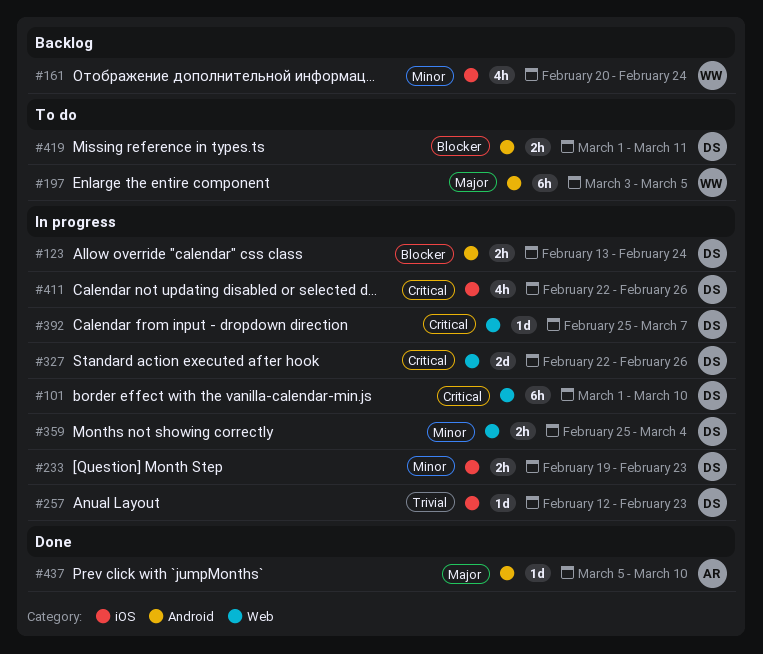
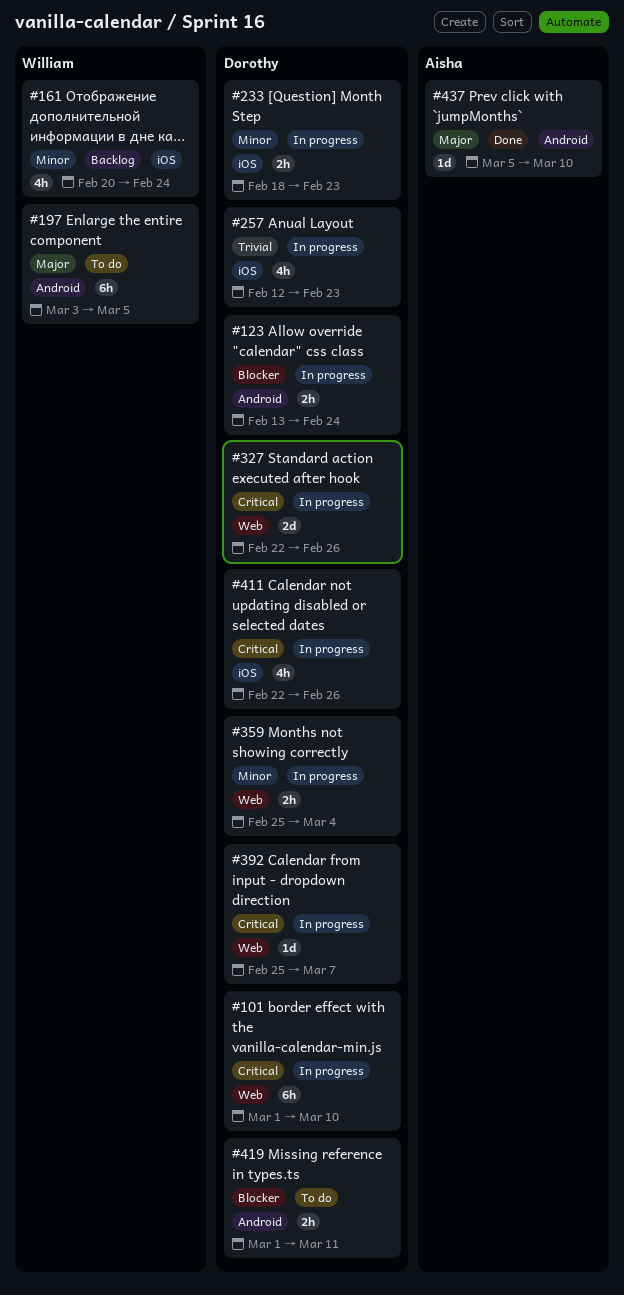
#233, start: Feb 19 -> Feb 18
#257, estimate: 1d -> 4h

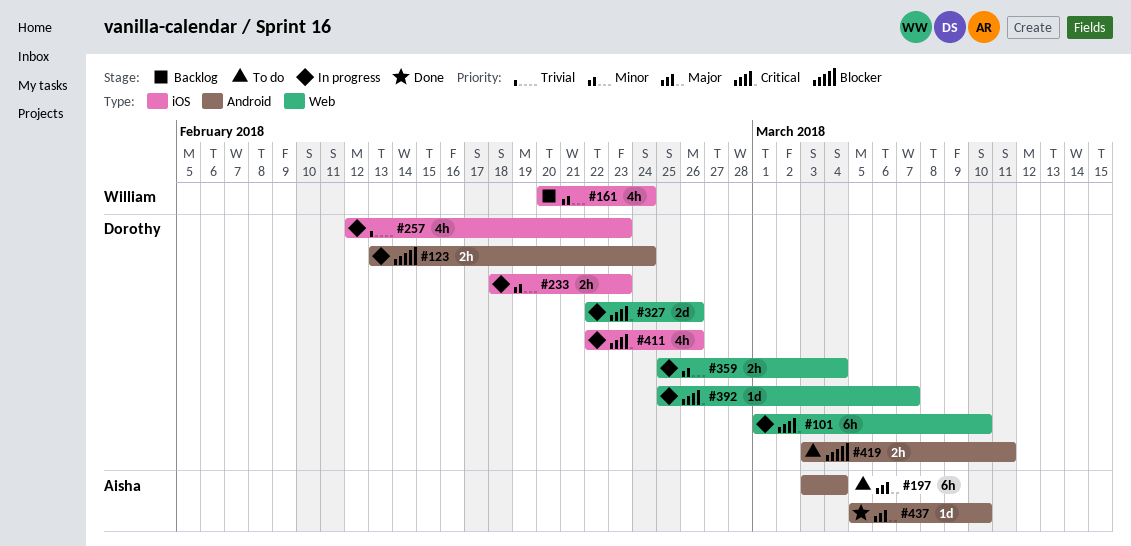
#197, owner: William -> Aisha
#197, due: Mar 5 -> Mar 4
#419, start: Mar 1 -> Mar 3

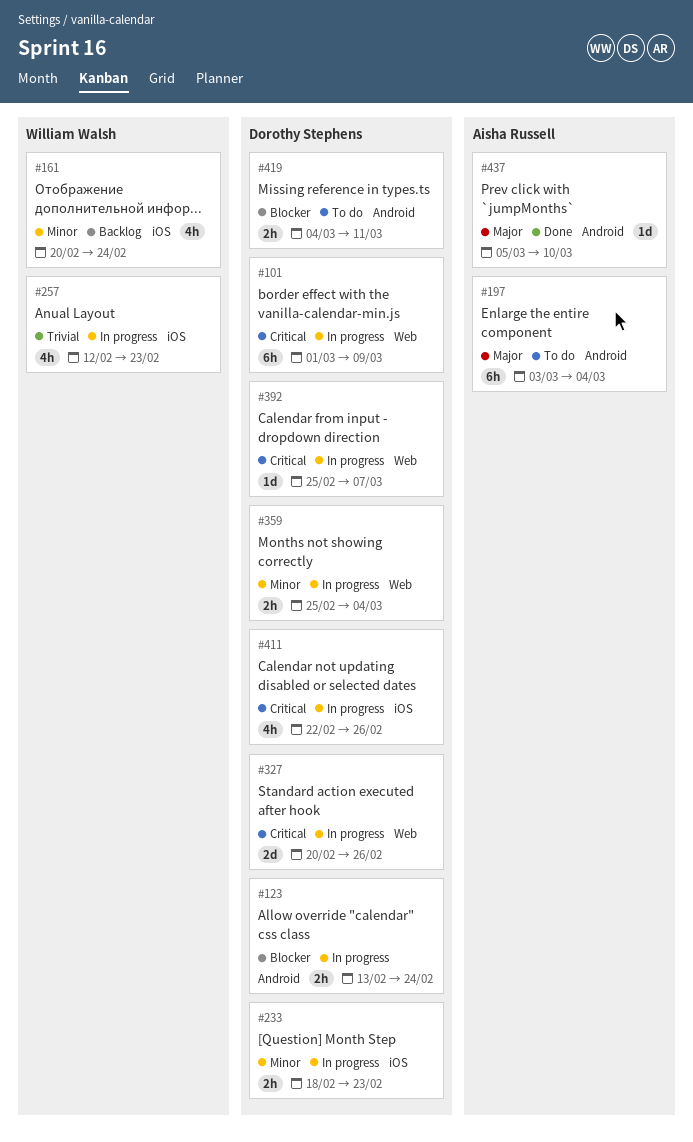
#101, due: Mar 10 -> Mar 9
#257, owner: Dorothy Stephens -> William Walsh
#327, start: Feb 22 -> Feb 20
#419, start: Mar 3 -> Mar 4

